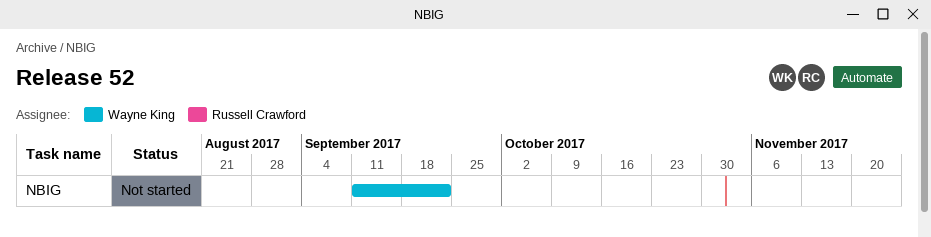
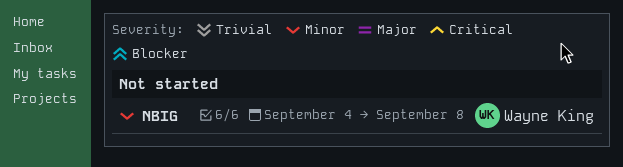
NBIG, start: Sep 11 -> Sep 4
NBIG, due: Sep 22 -> Sep 8

